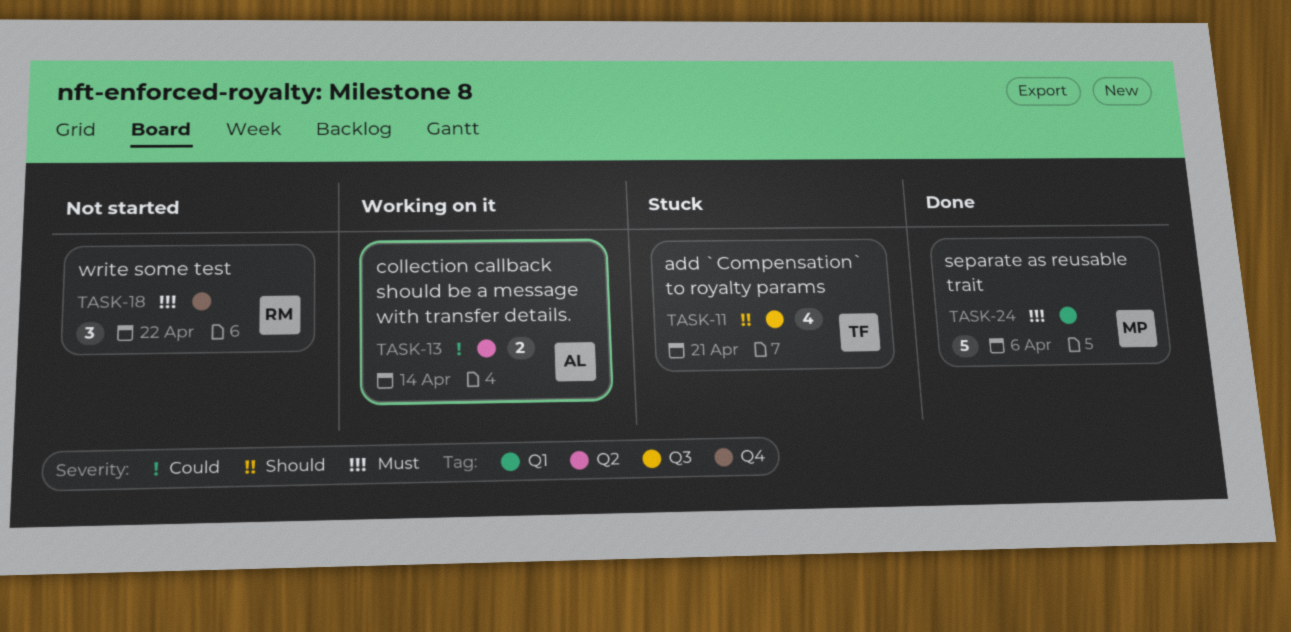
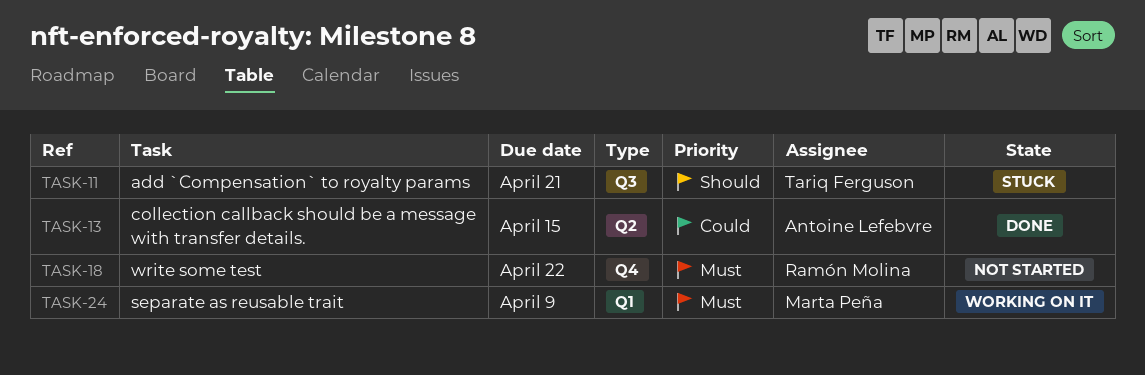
TASK-13, status: Working on it -> Done
TASK-13, due: Apr 14 -> Apr 15
TASK-24, status: Done -> Working on it
TASK-24, due: Apr 6 -> Apr 9

